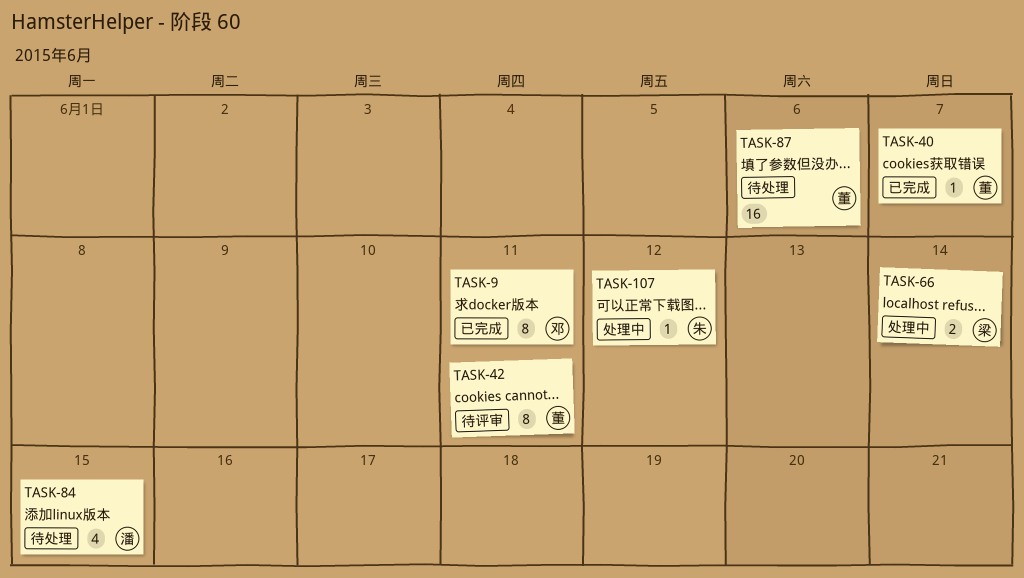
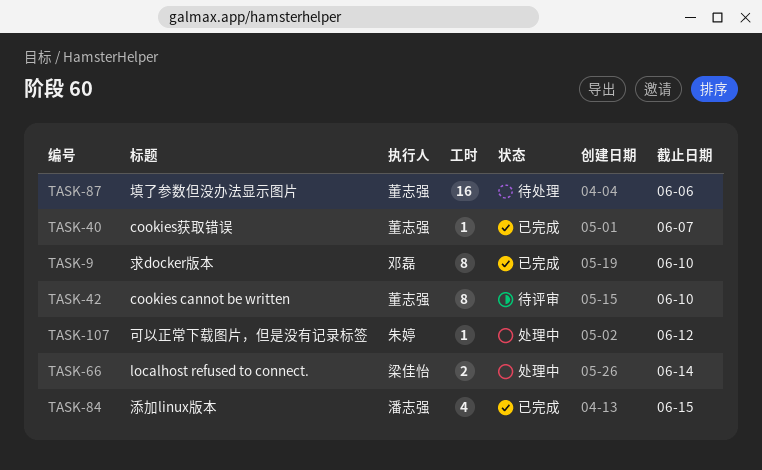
TASK-9, due: Jun 11 -> Jun 10
TASK-42, due: Jun 11 -> Jun 10
TASK-84, status: 待处理 -> 已完成

